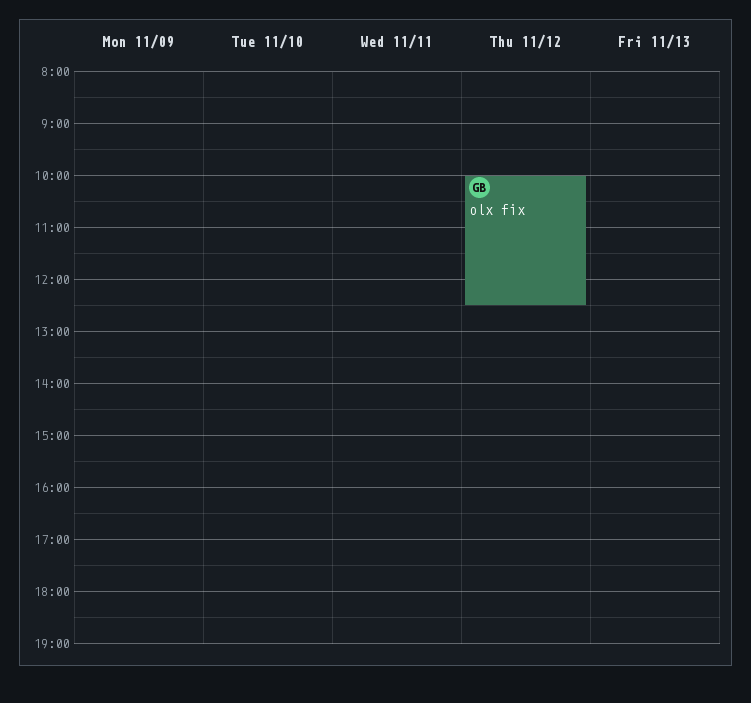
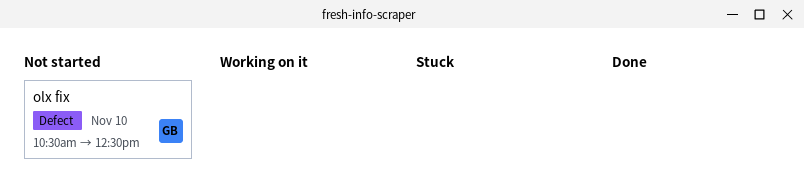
olx fix, day: Nov 12 -> Nov 10
olx fix, begins: 10:00 -> 10:30

